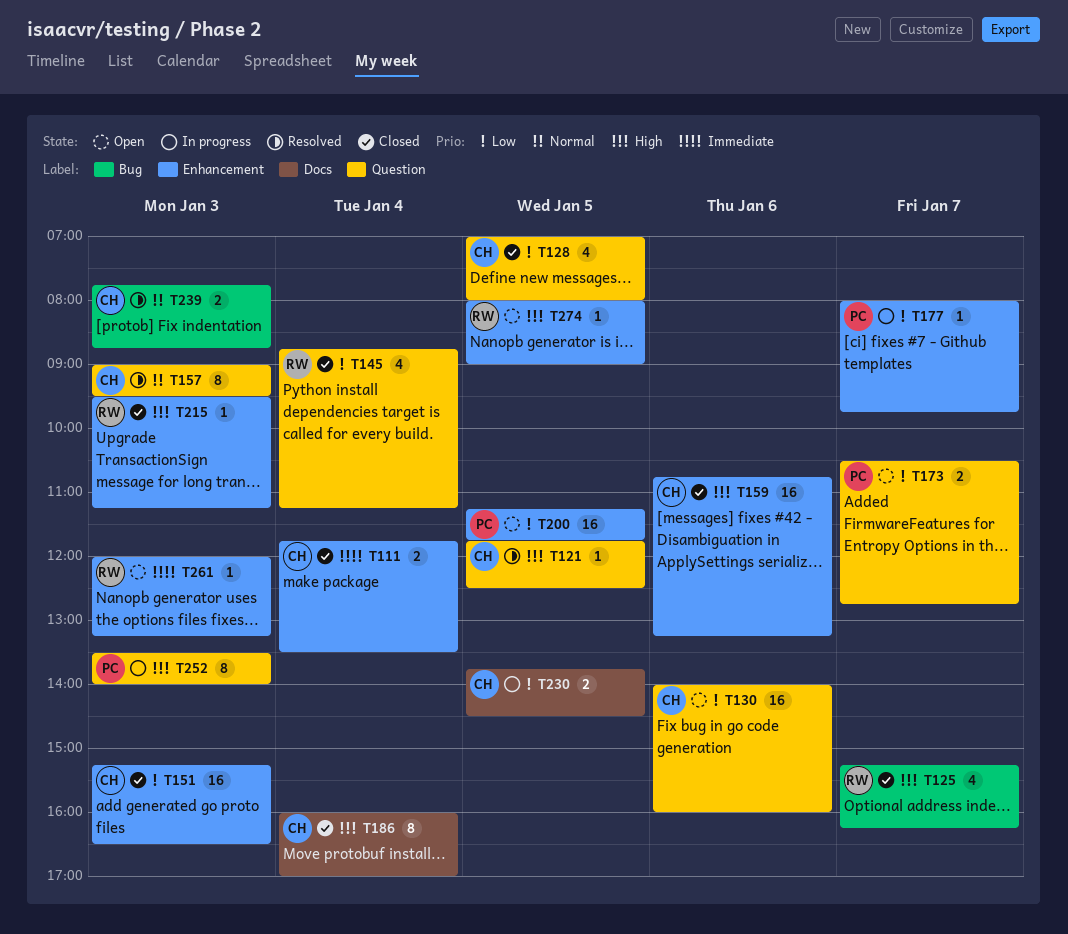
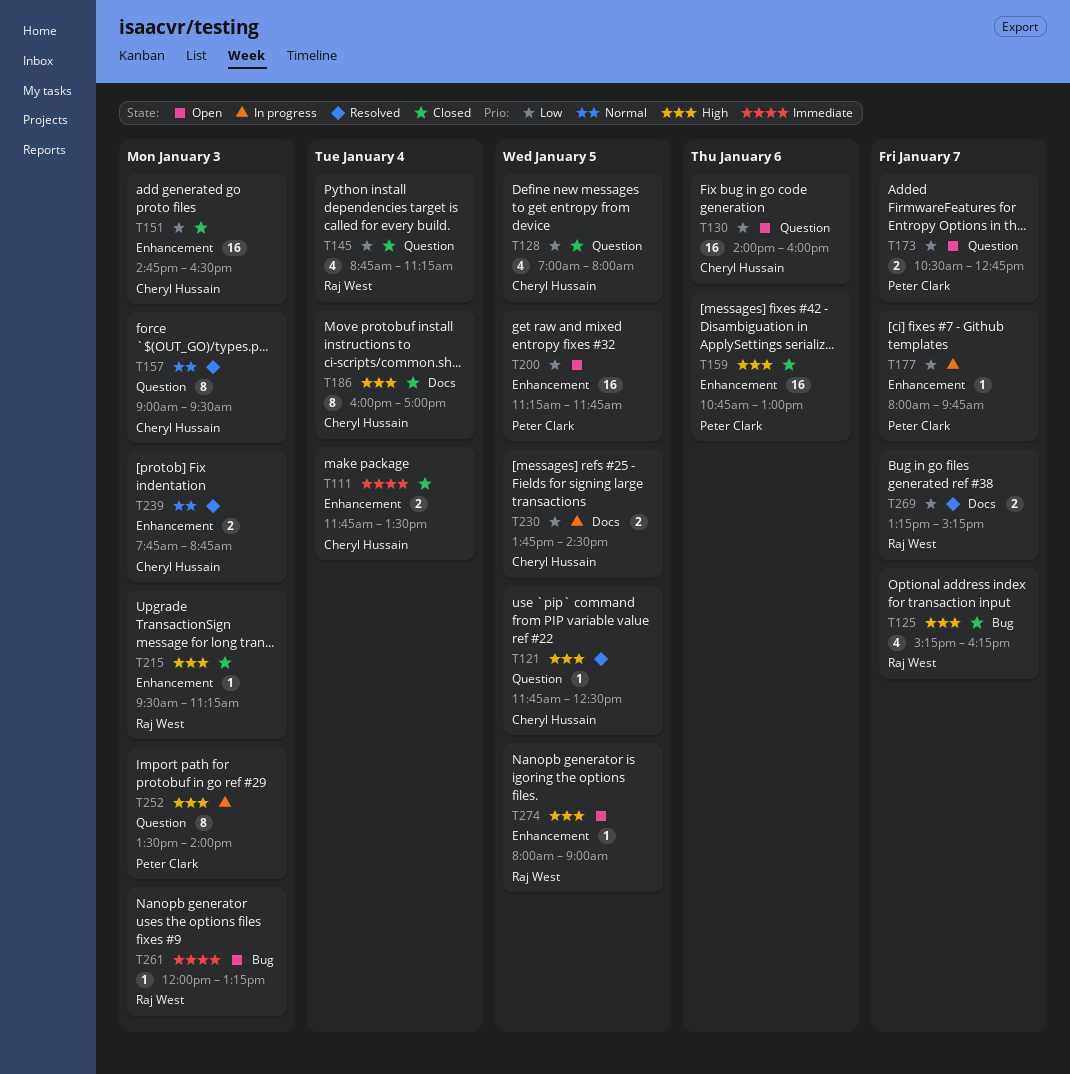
T151, begins: 15:15 -> 14:45
T159, owner: Cheryl Hussain -> Peter Clark
T159, ends: 13:15 -> 13:00
T239, label: Bug -> Enhancement
T261, label: Enhancement -> Bug
T269: none -> present

